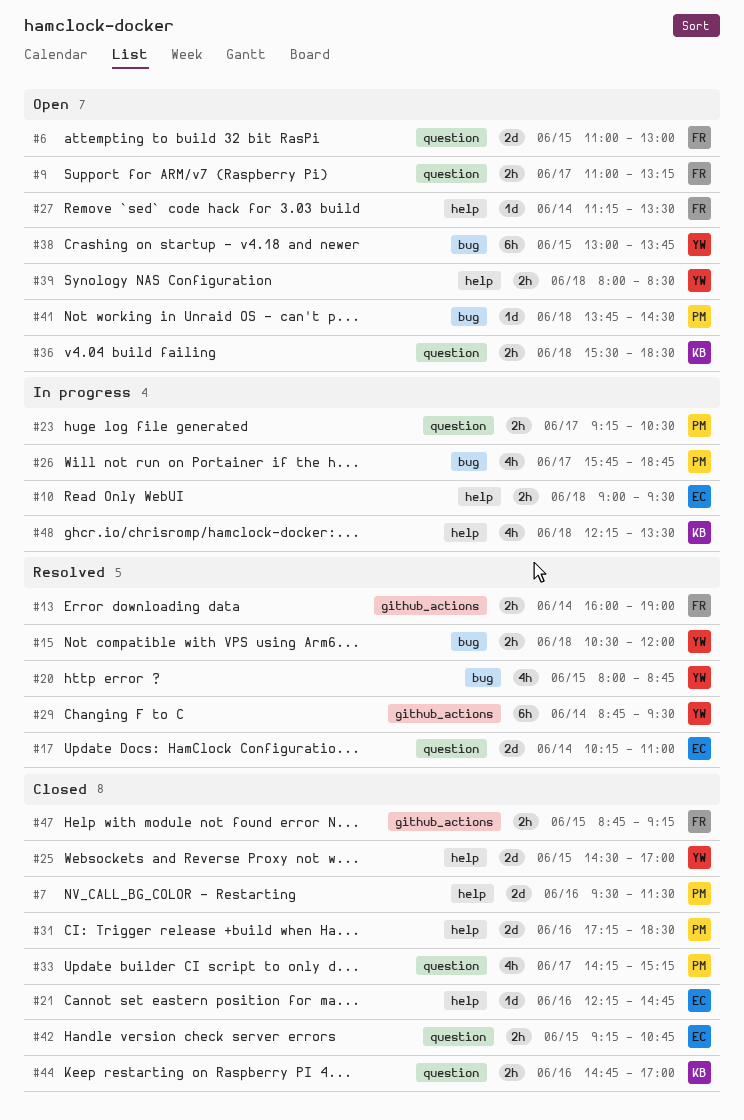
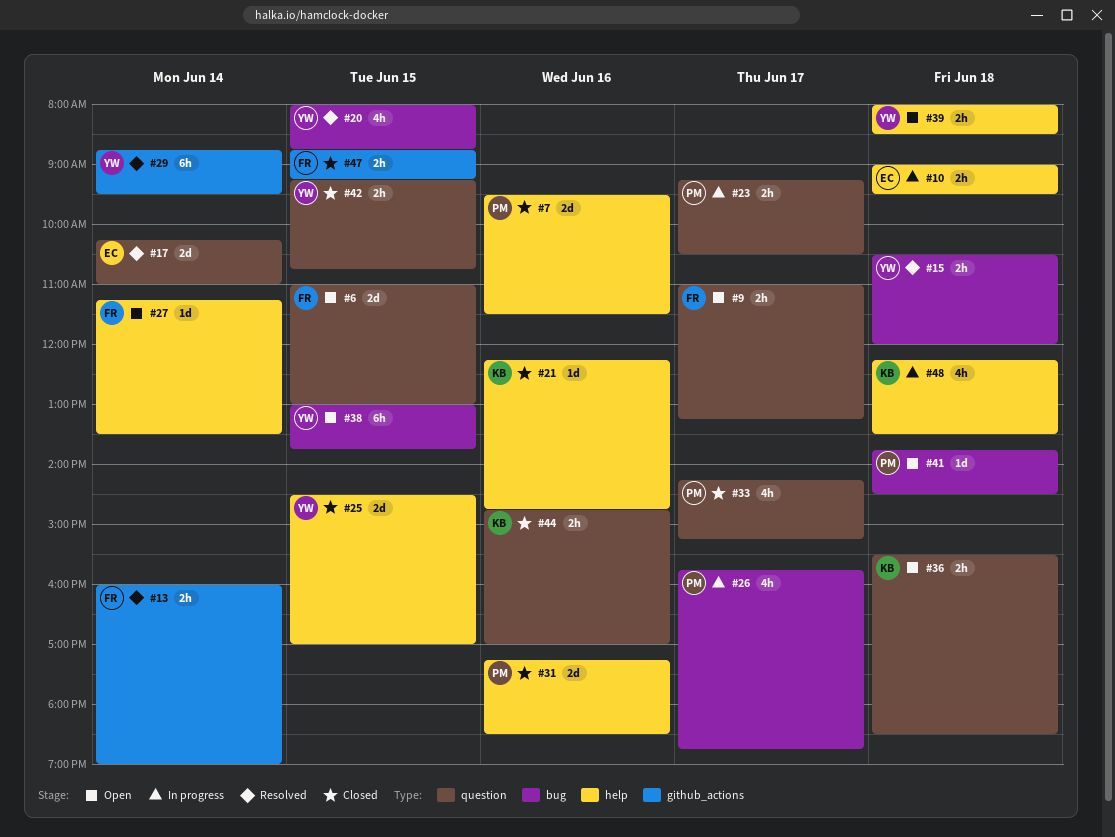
#21, owner: EC -> KB
#42, owner: EC -> YW

